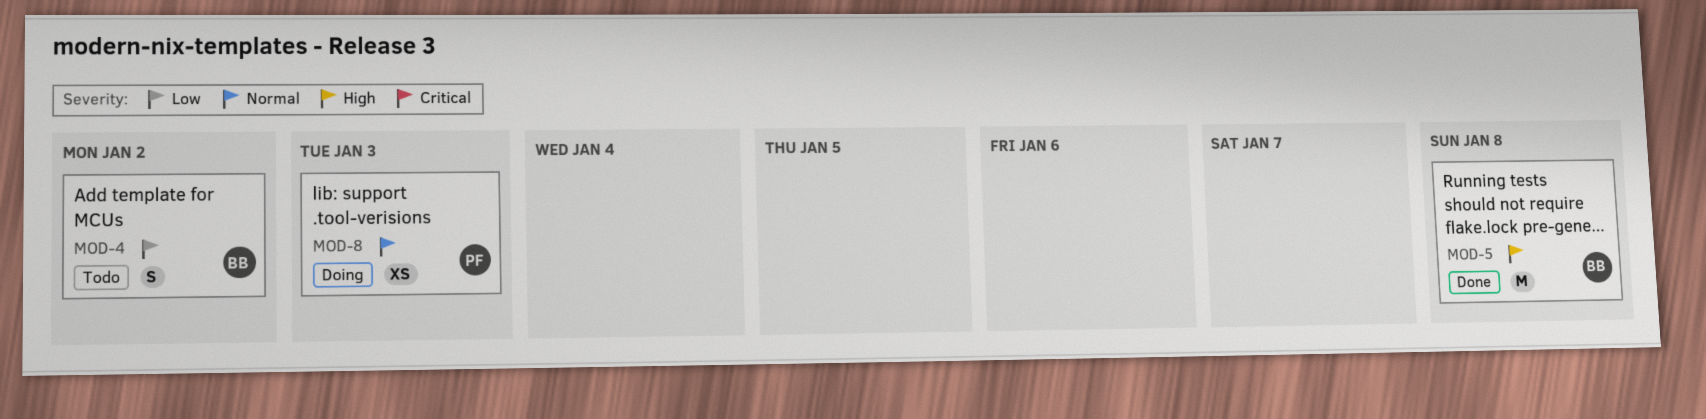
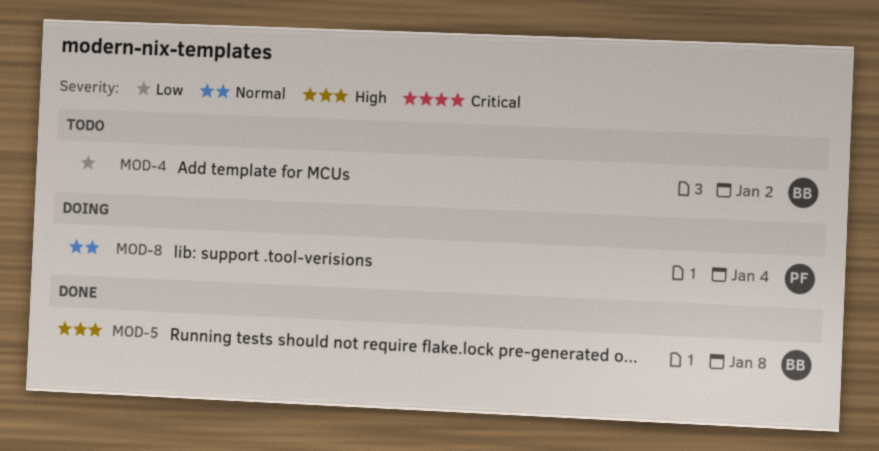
MOD-8, due: Jan 3 -> Jan 4

